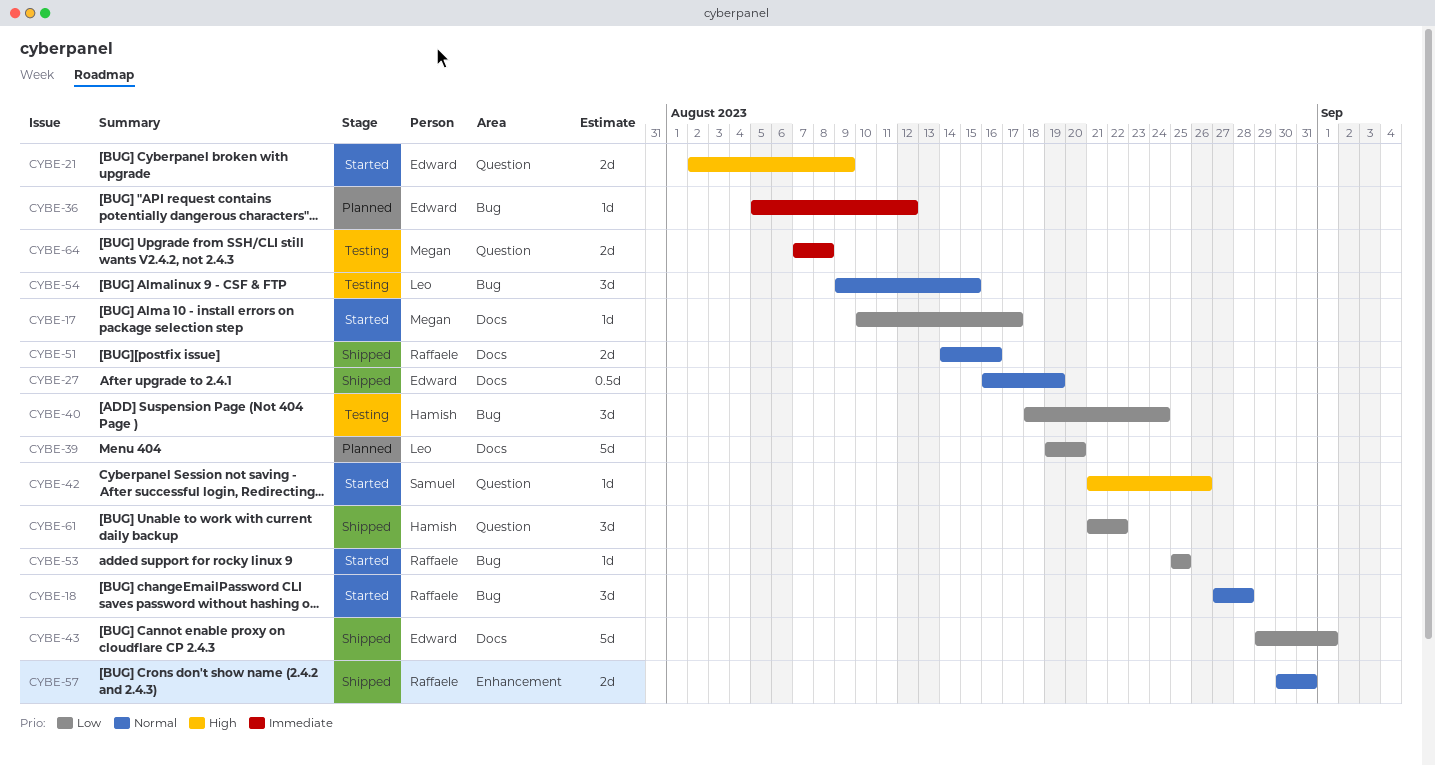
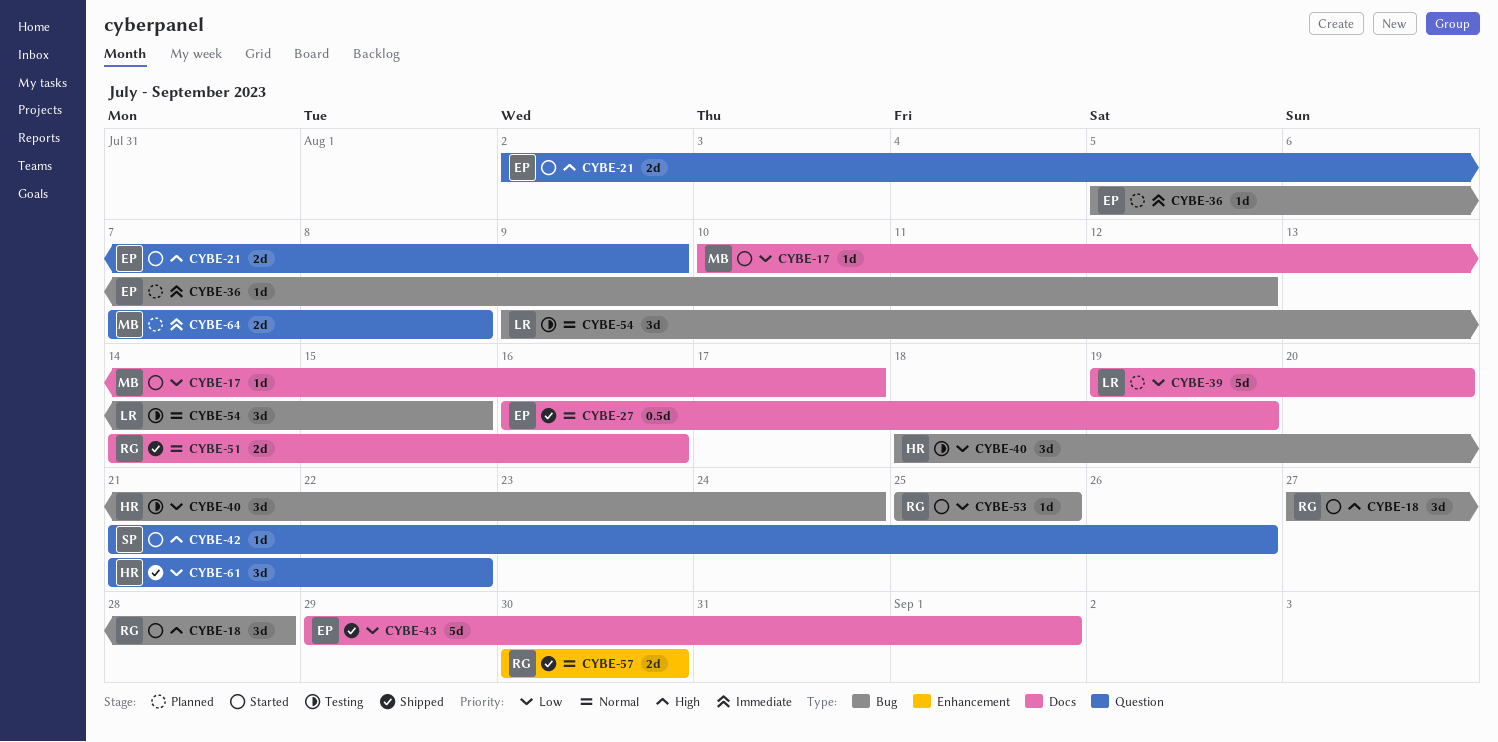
CYBE-18, priority: Normal -> High
CYBE-57, due: Aug 31 -> Aug 30
CYBE-64, status: Testing -> Planned

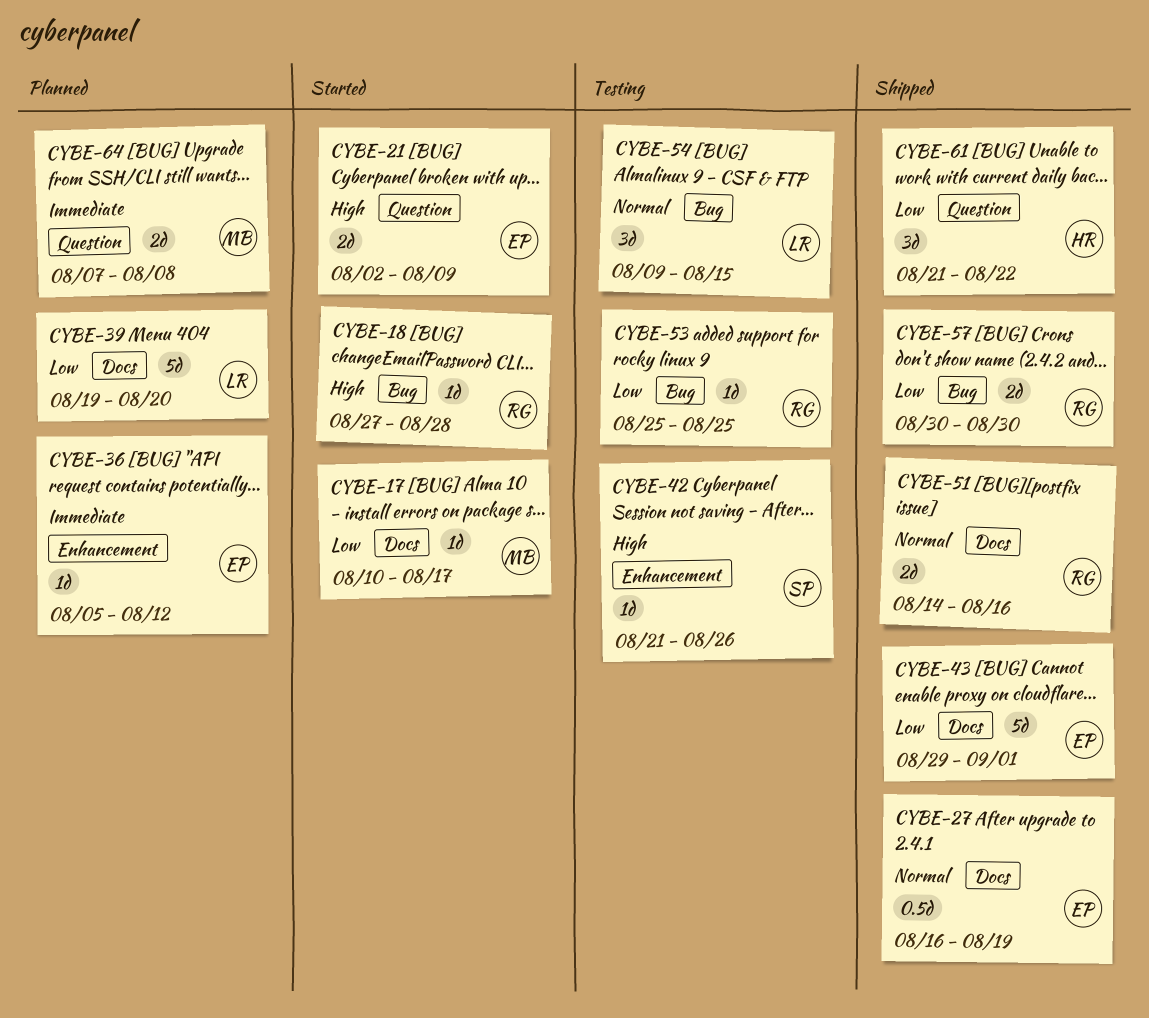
CYBE-18, estimate: 3d -> 1d
CYBE-36, label: Bug -> Enhancement
CYBE-40: present -> none
CYBE-42, status: Started -> Testing
CYBE-42, label: Question -> Enhancement
CYBE-53, status: Started -> Testing
CYBE-57, priority: Normal -> Low
CYBE-57, label: Enhancement -> Bug

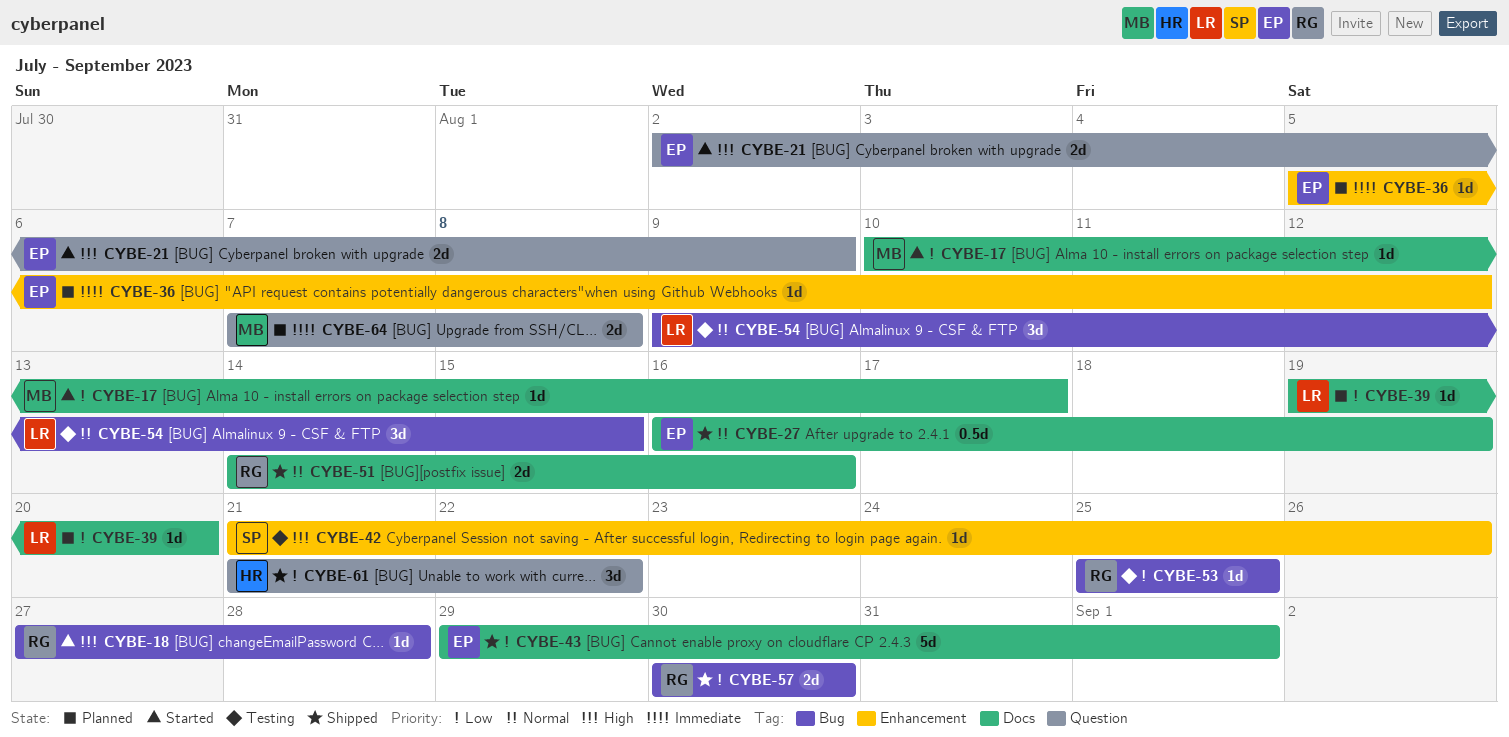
CYBE-39, estimate: 5d -> 1d

